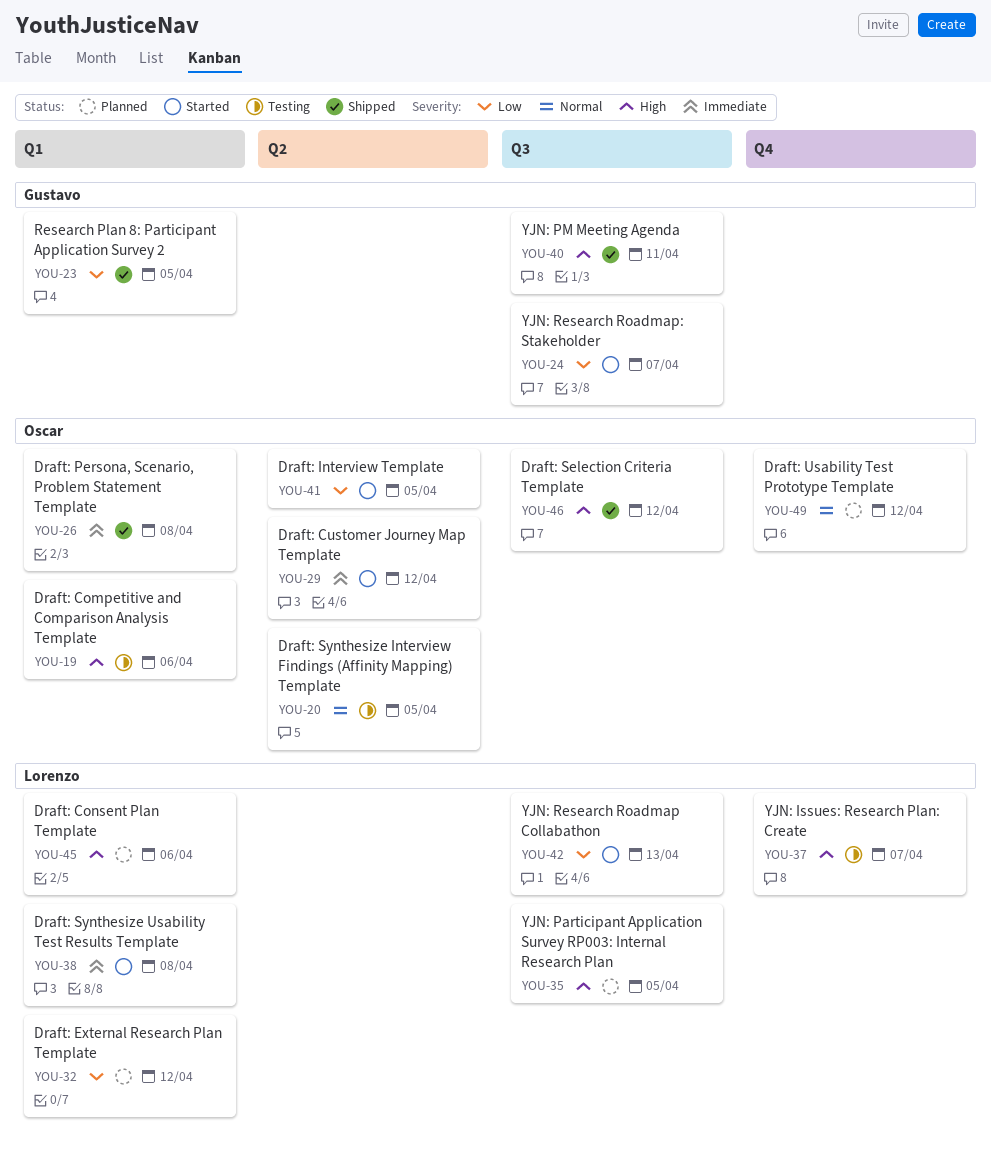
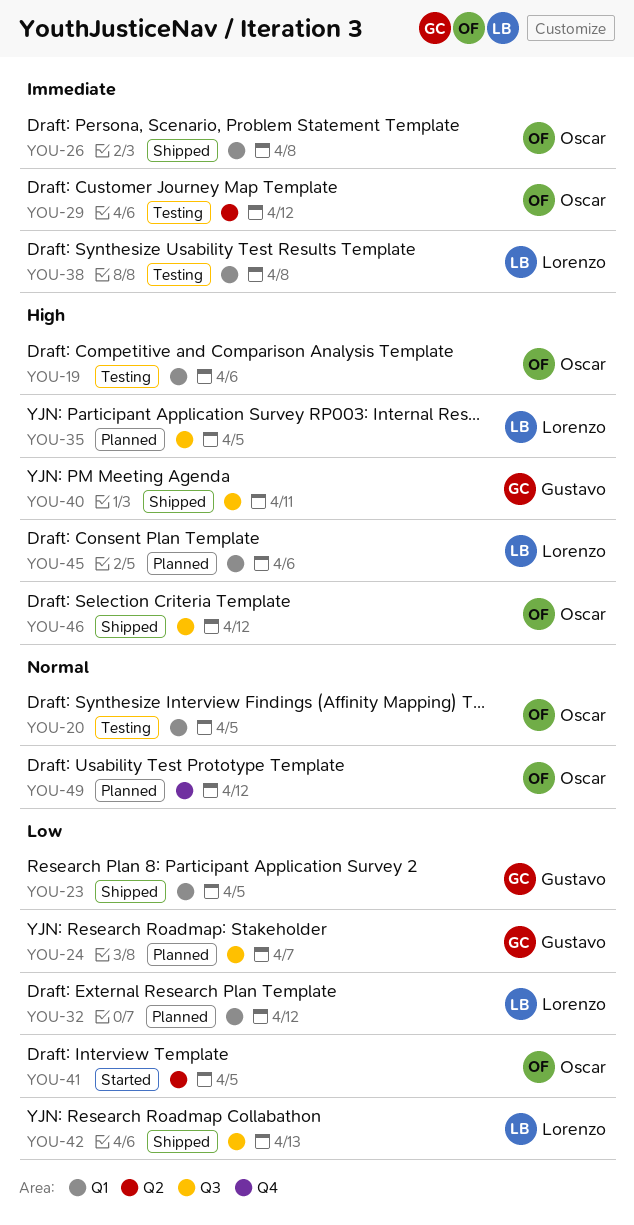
YOU-20, label: Q2 -> Q1
YOU-24, status: Started -> Planned
YOU-29, status: Started -> Testing
YOU-37: present -> none
YOU-38, status: Started -> Testing
YOU-42, status: Started -> Shipped

